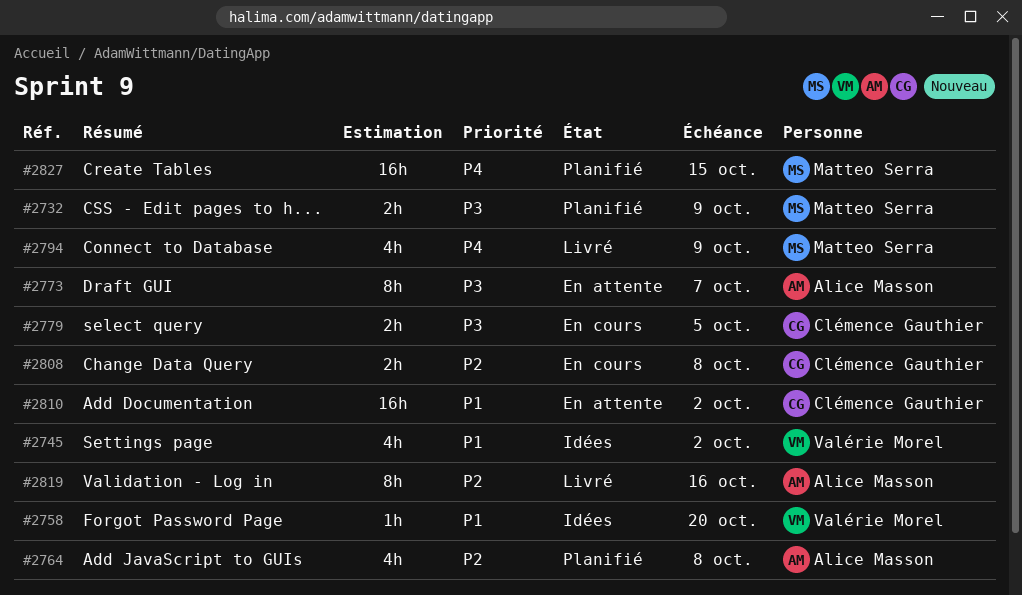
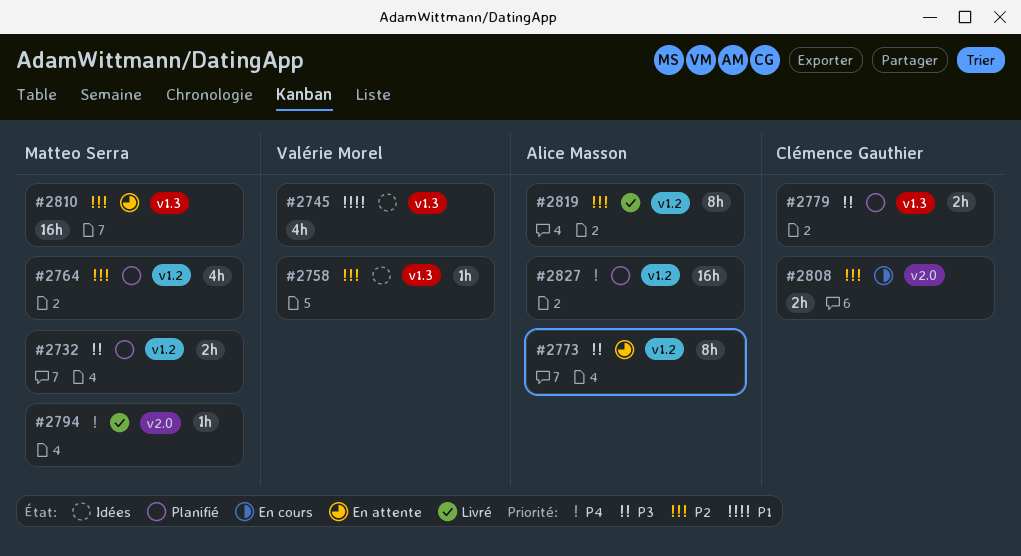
#2758, priority: P1 -> P2
#2764, owner: Alice Masson -> Matteo Serra
#2779, status: En cours -> Planifié
#2794, estimate: 4h -> 1h
#2810, owner: Clémence Gauthier -> Matteo Serra
#2810, priority: P1 -> P2
#2827, owner: Matteo Serra -> Alice Masson

